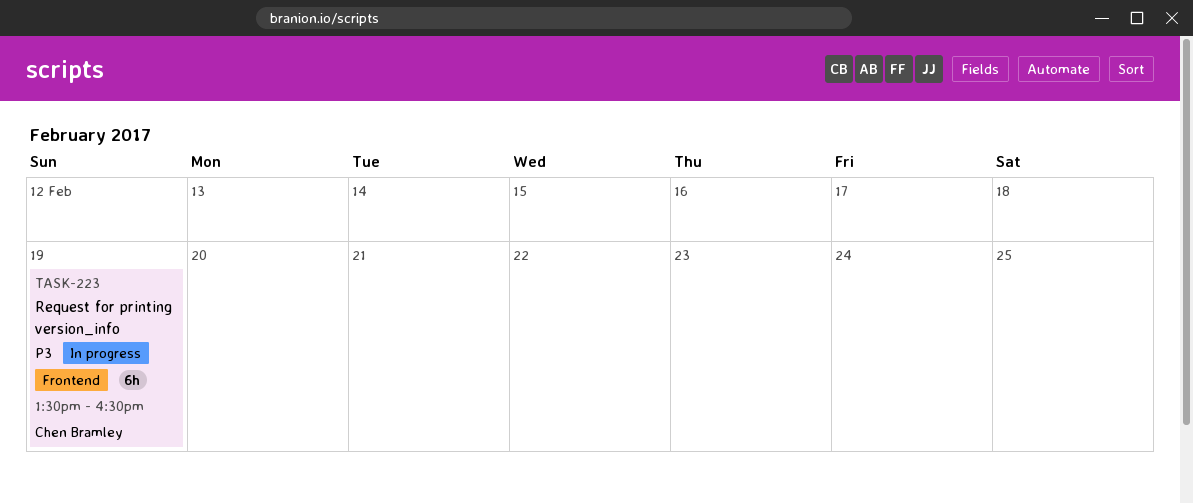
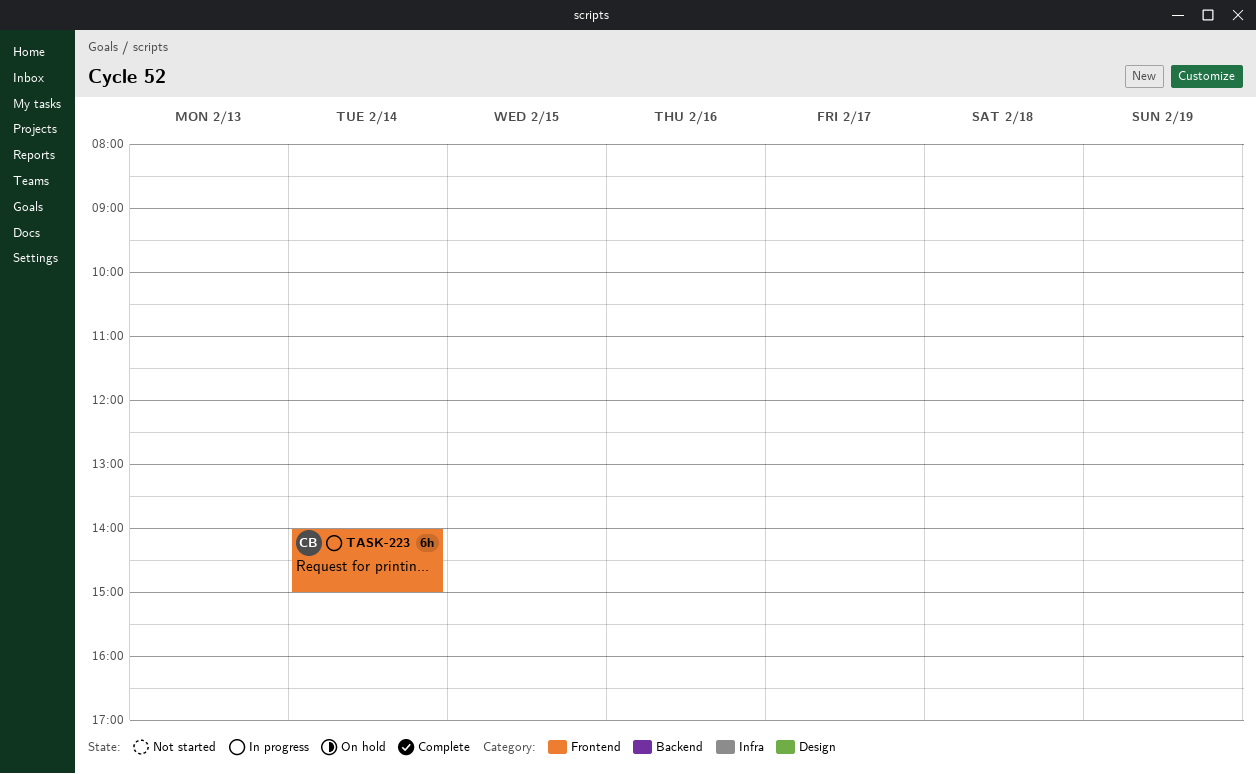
TASK-223, day: Feb 19 -> Feb 14
TASK-223, begins: 13:30 -> 14:00
TASK-223, ends: 16:30 -> 15:00

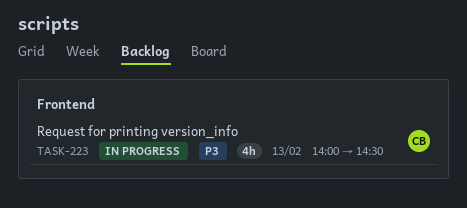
TASK-223, estimate: 6h -> 4h
TASK-223, day: Feb 14 -> Feb 13
TASK-223, ends: 15:00 -> 14:30

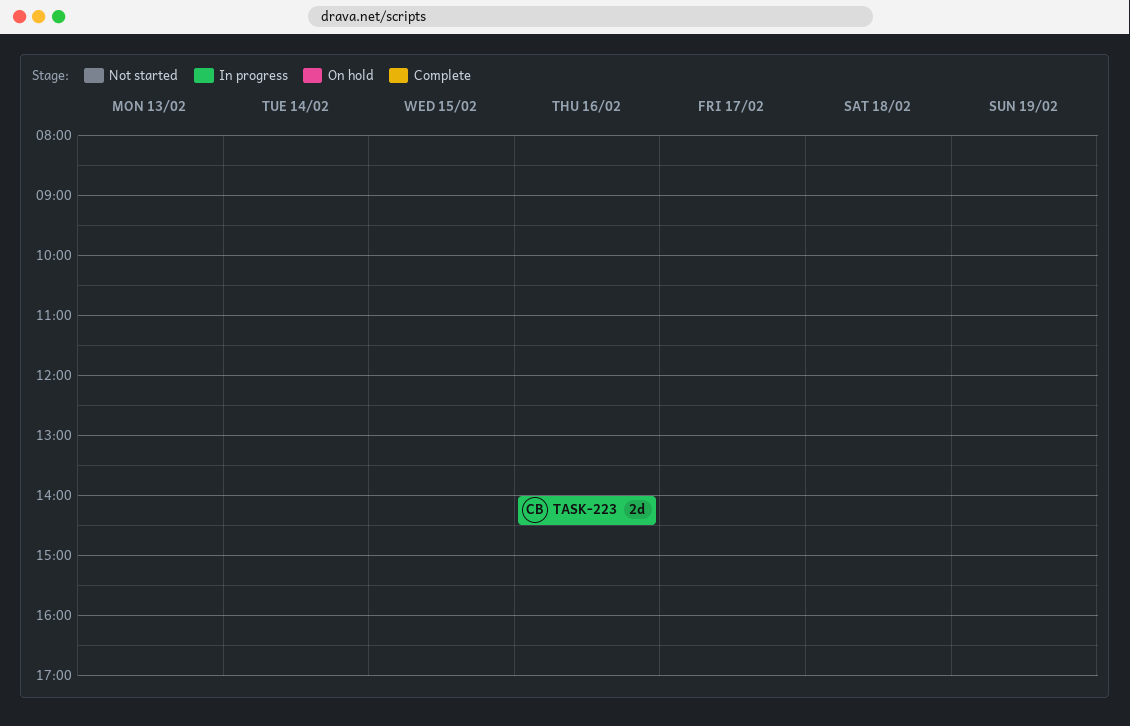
TASK-223, estimate: 4h -> 2d
TASK-223, day: Feb 13 -> Feb 16

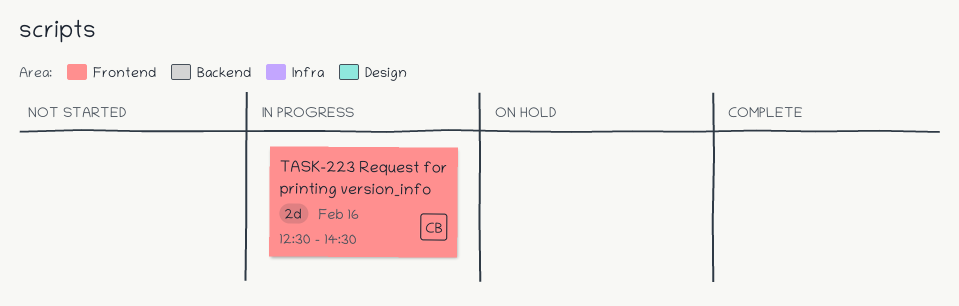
TASK-223, begins: 14:00 -> 12:30

